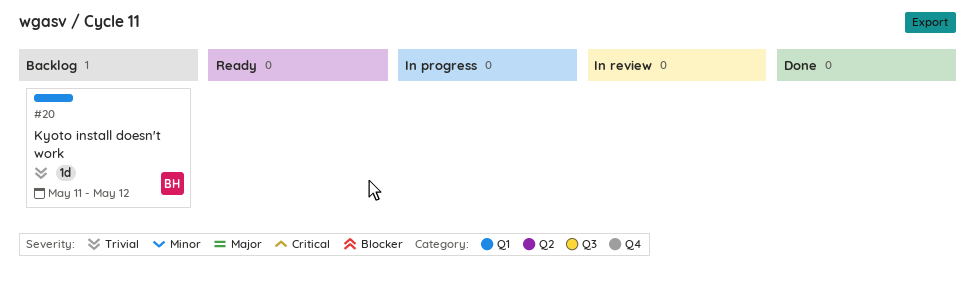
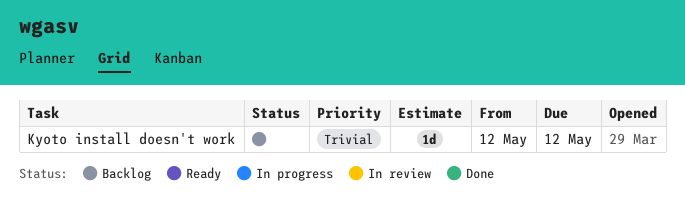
Kyoto install doesn't work, start: May 11 -> May 12

